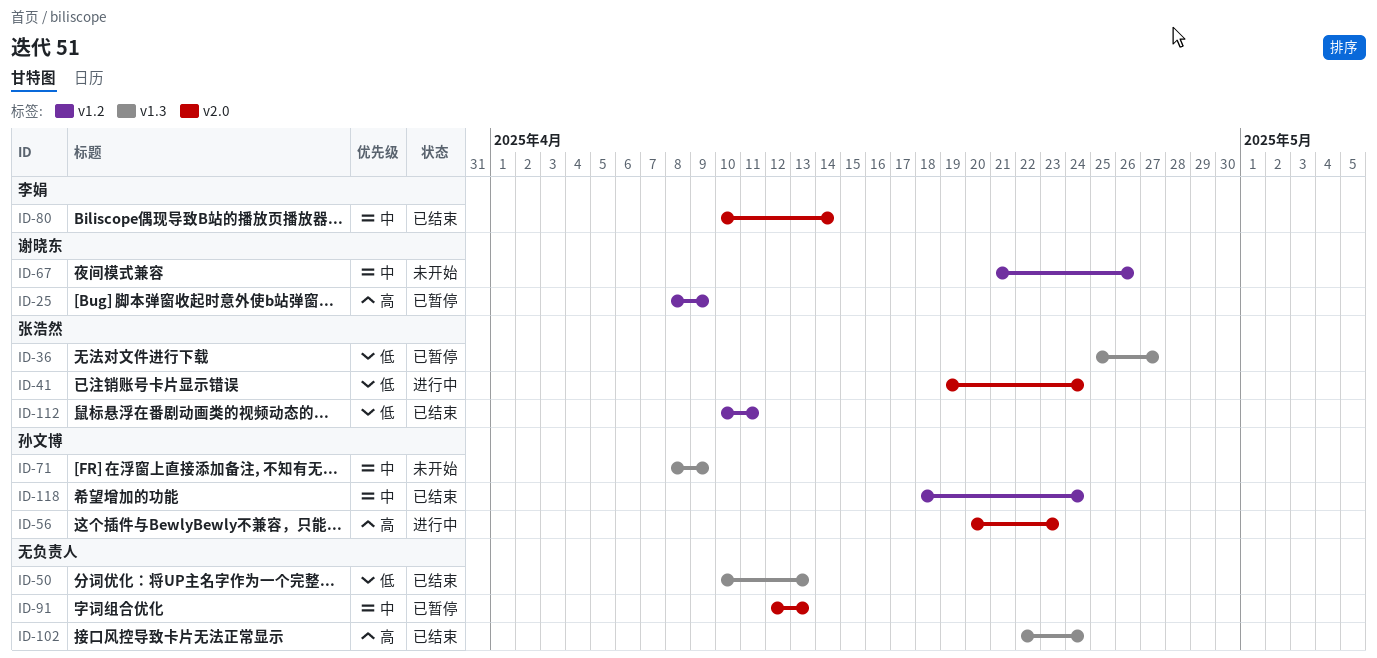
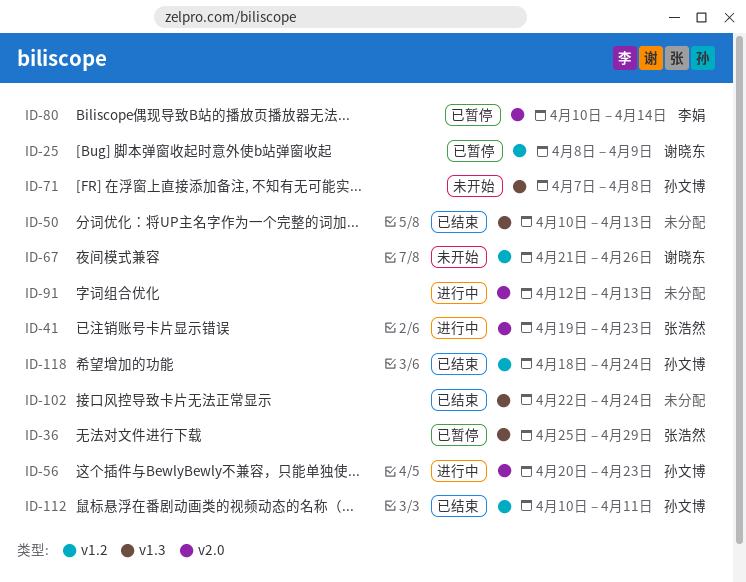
ID-36, due: Apr 27 -> Apr 29
ID-41, due: Apr 24 -> Apr 23
ID-71, start: Apr 8 -> Apr 7
ID-71, due: Apr 9 -> Apr 8
ID-80, status: 已结束 -> 已暂停
ID-91, status: 已暂停 -> 进行中
ID-112, owner: 张浩然 -> 孙文博

